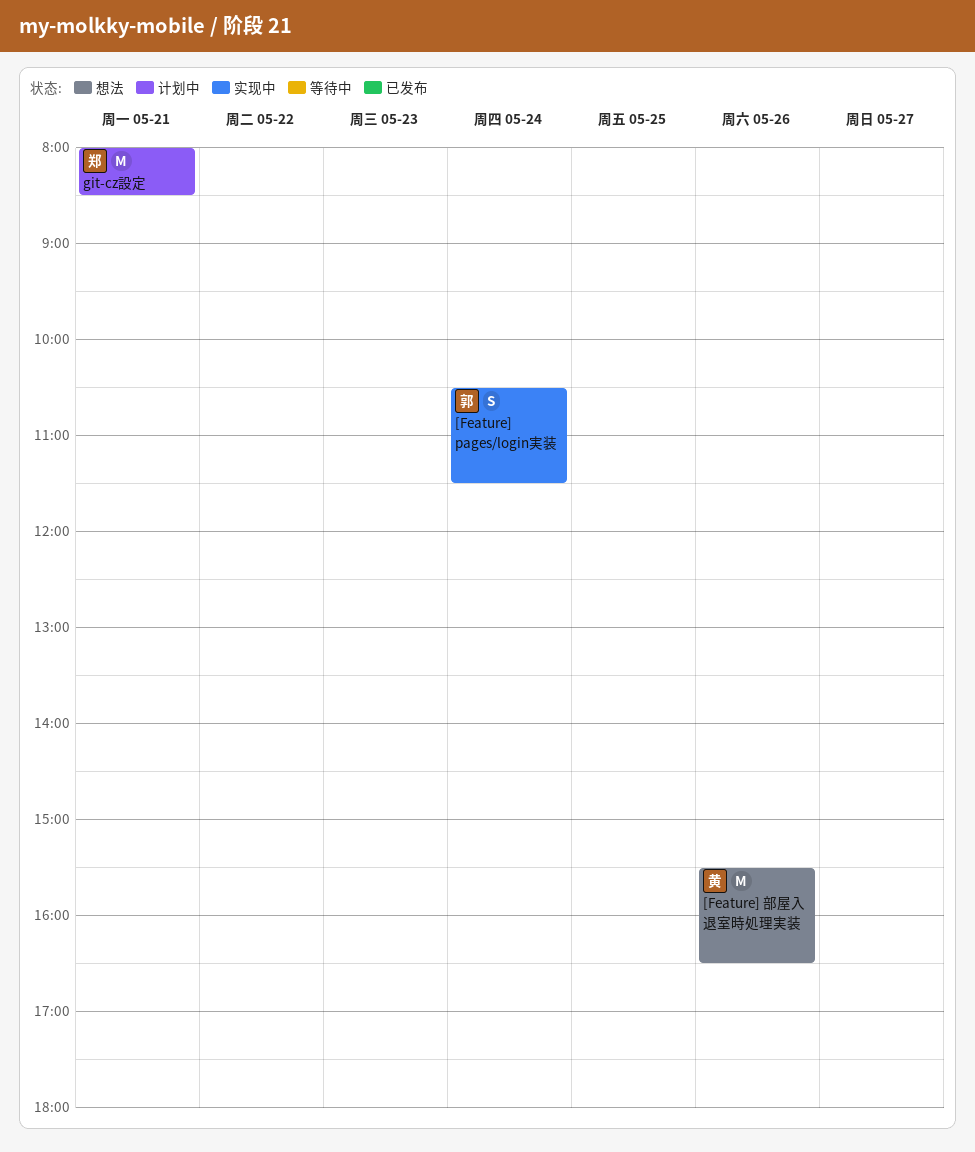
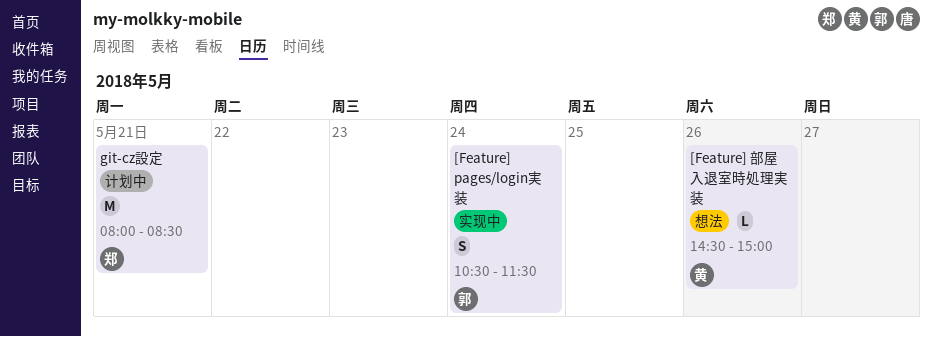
[Feature] 部屋入退室時処理実装, estimate: M -> L
[Feature] 部屋入退室時処理実装, begins: 15:30 -> 14:30
[Feature] 部屋入退室時処理実装, ends: 16:30 -> 15:00

